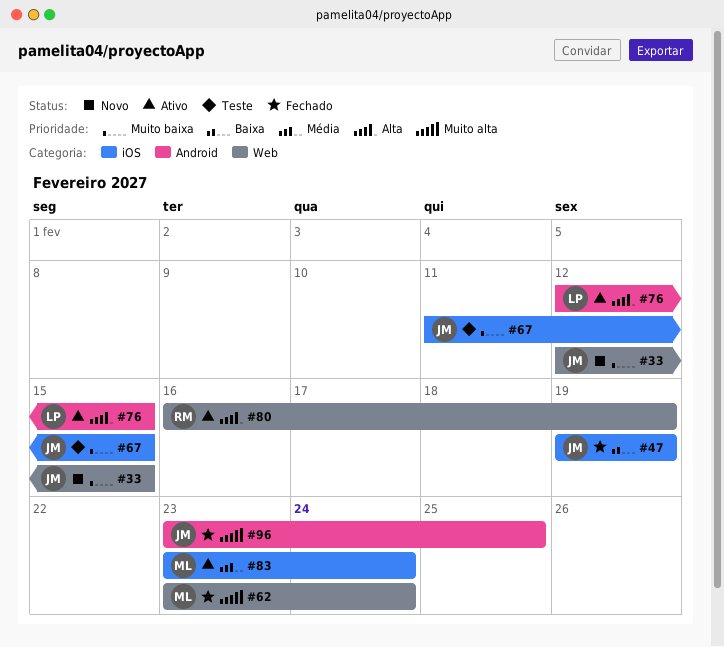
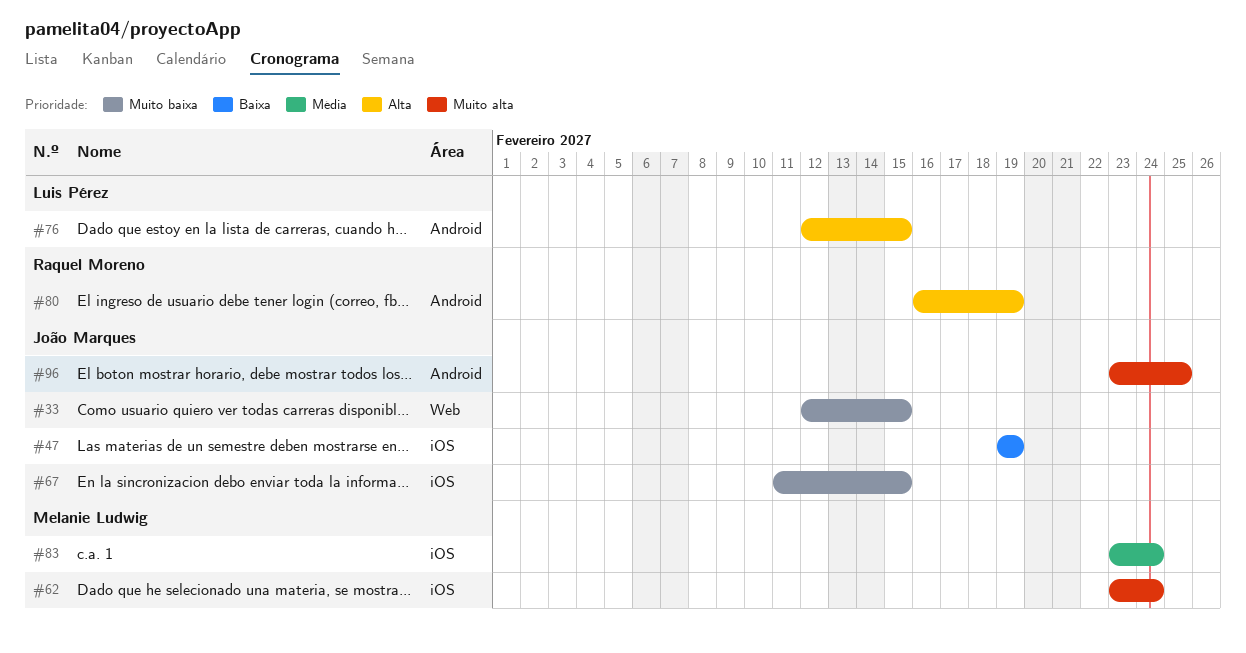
#62, label: Web -> iOS
#80, label: Web -> Android

